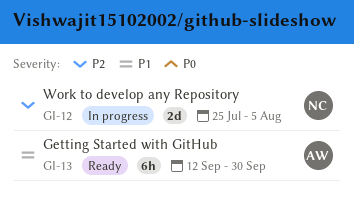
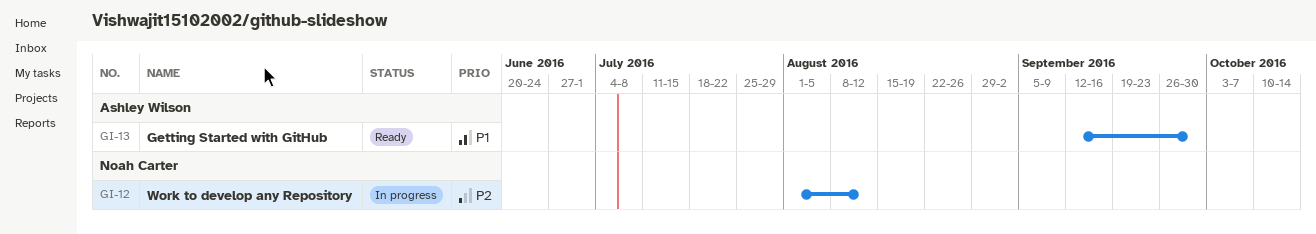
GI-12, start: Jul 25 -> Aug 1
GI-12, due: Aug 5 -> Aug 12

